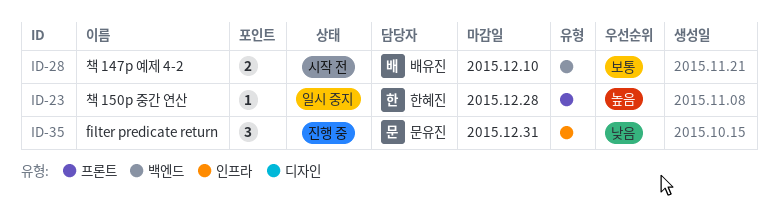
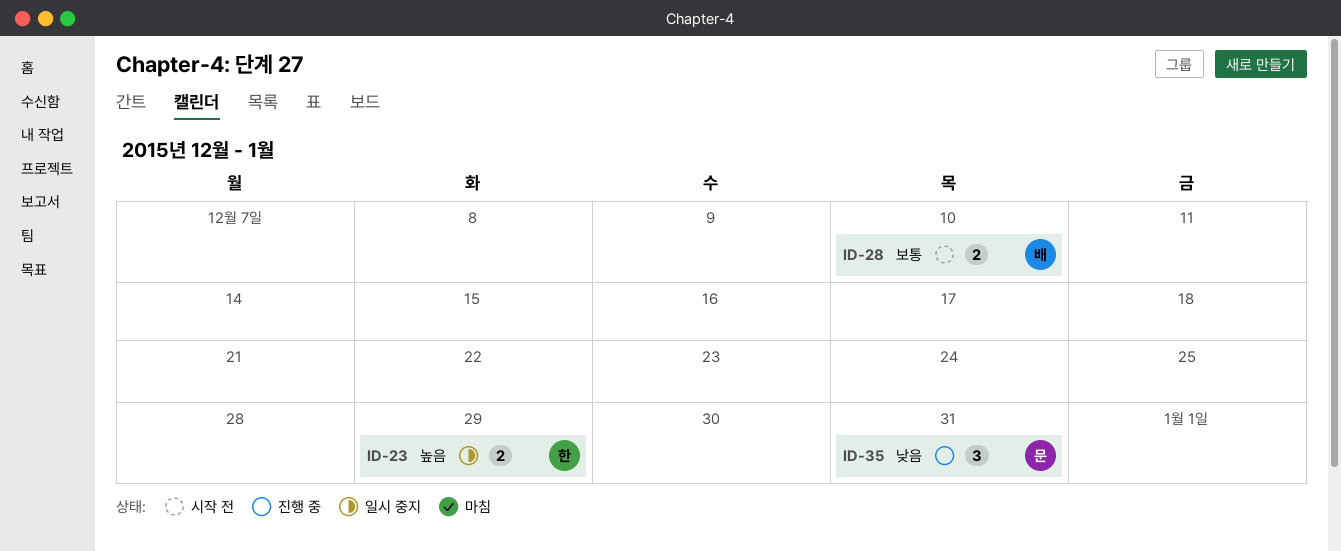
ID-23, estimate: 1 -> 2
ID-23, due: Dec 28 -> Dec 29

